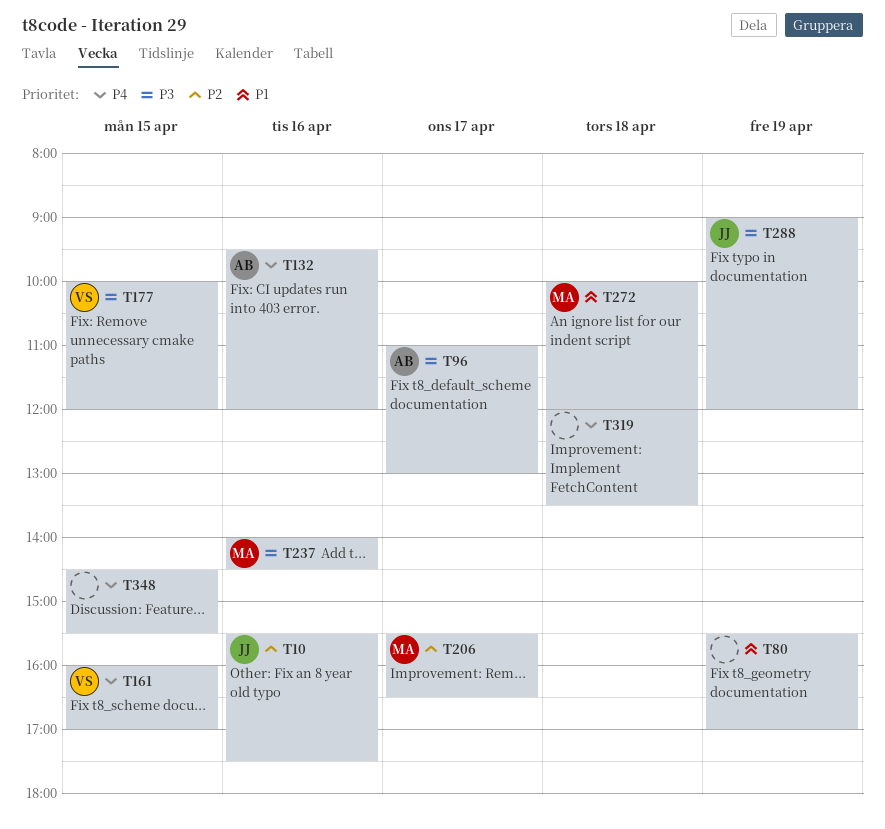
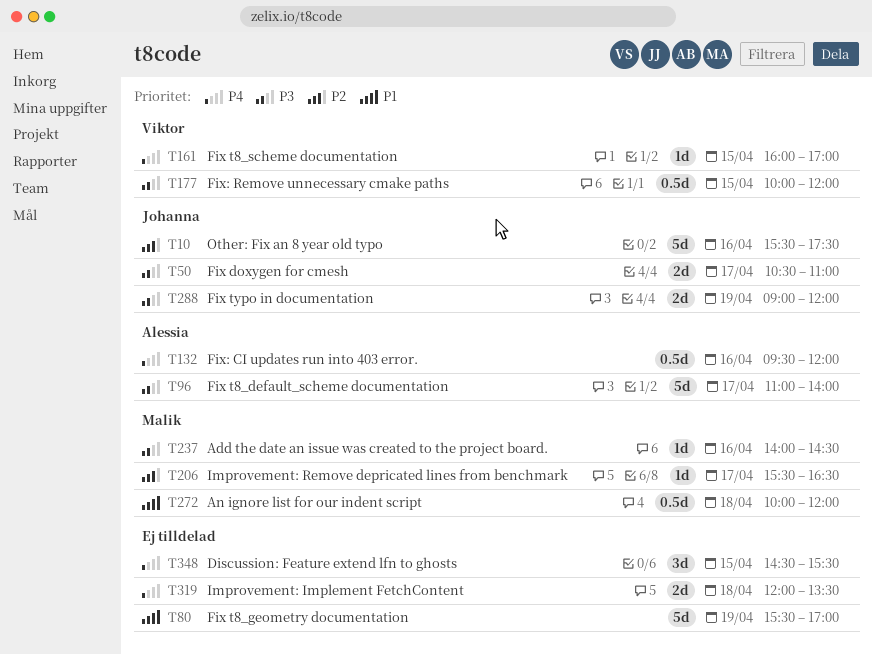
T50: none -> present
T96, ends: 13:00 -> 14:00

